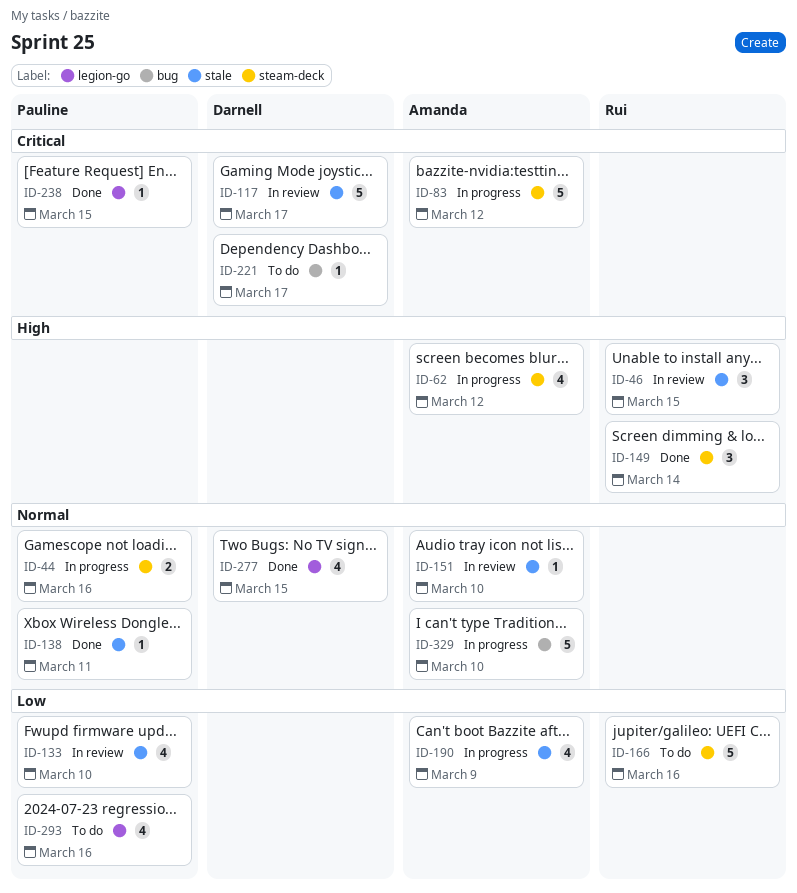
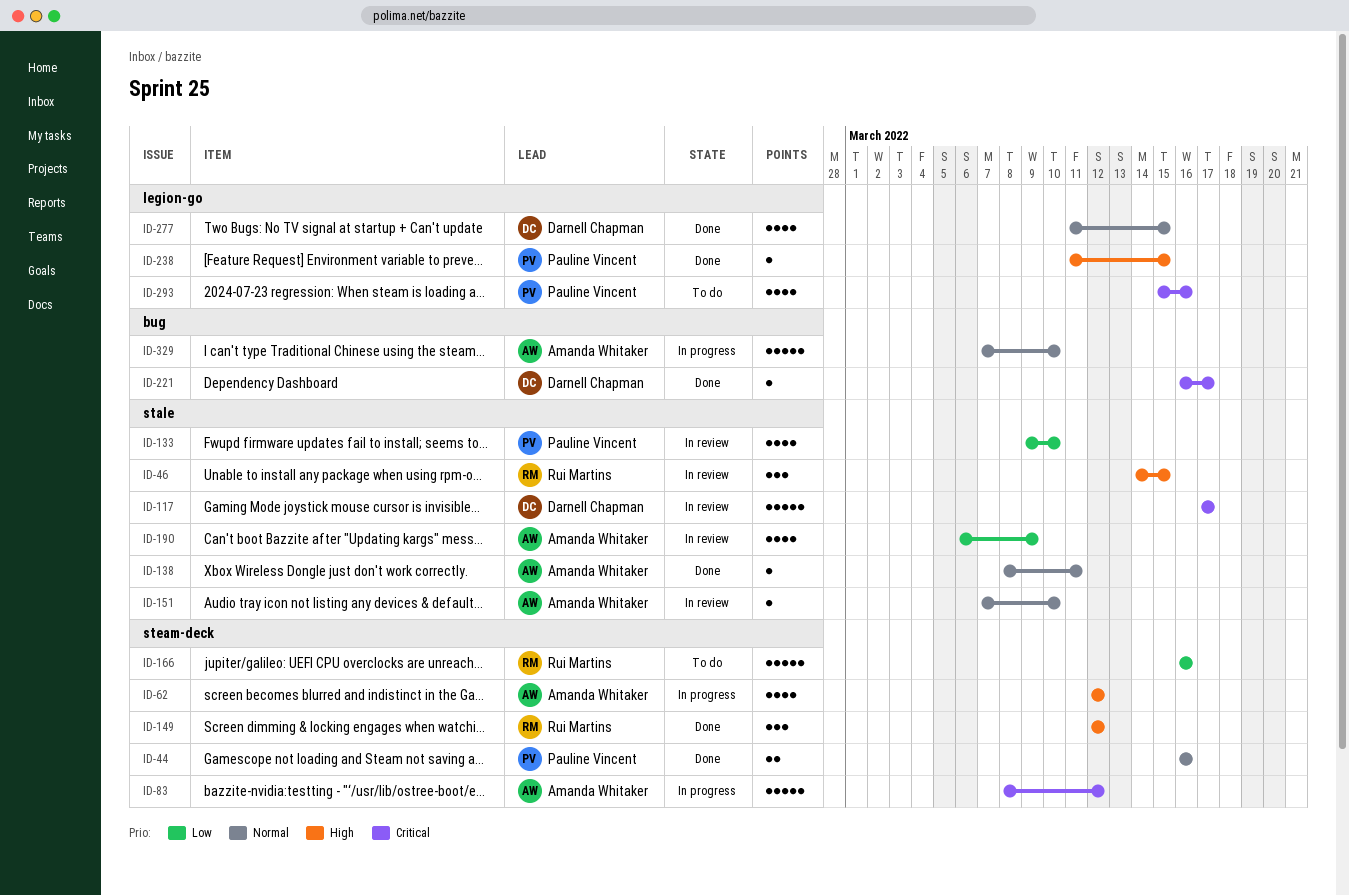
ID-44, status: In progress -> Done
ID-138, owner: Pauline Vincent -> Amanda Whitaker
ID-149, due: Mar 14 -> Mar 12
ID-190, status: In progress -> In review
ID-221, status: To do -> Done
ID-238, priority: Critical -> High
ID-293, priority: Low -> Critical

